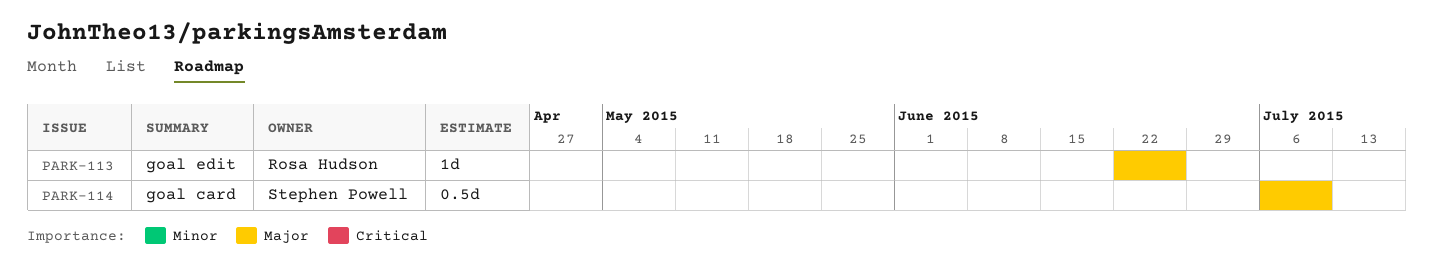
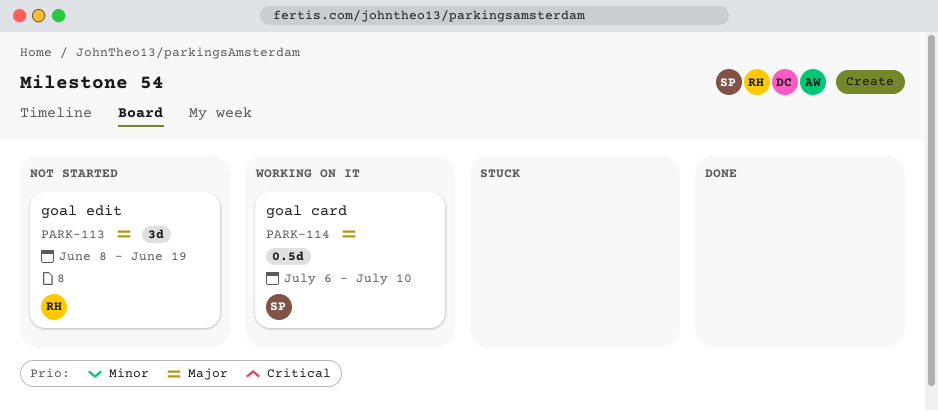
PARK-113, estimate: 1d -> 3d
PARK-113, start: Jun 22 -> Jun 8
PARK-113, due: Jun 26 -> Jun 19

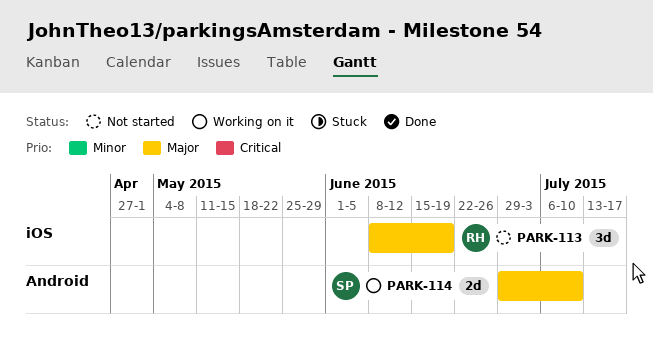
PARK-114, estimate: 0.5d -> 2d
PARK-114, start: Jul 6 -> Jun 29

